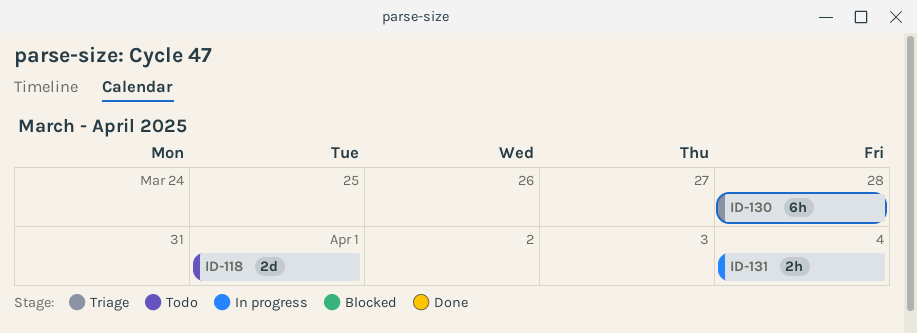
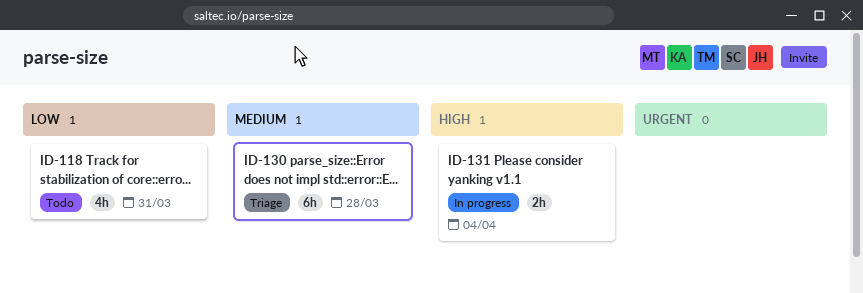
ID-118, estimate: 2d -> 4h
ID-118, due: Apr 1 -> Mar 31

